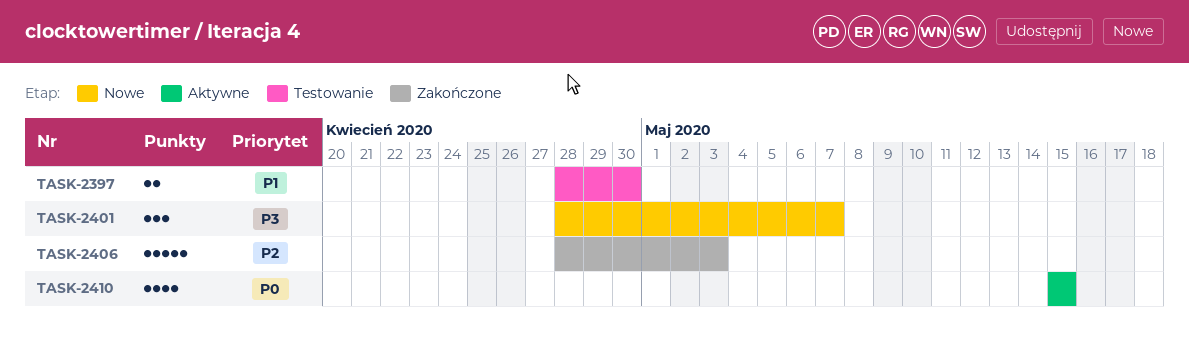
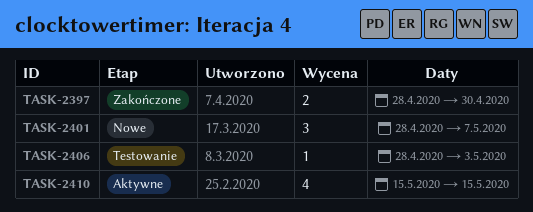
TASK-2397, status: Testowanie -> Zakończone
TASK-2406, status: Zakończone -> Testowanie
TASK-2406, estimate: 5 -> 1

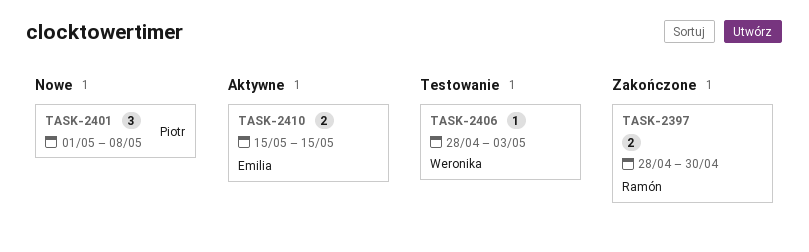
TASK-2401, start: Apr 28 -> May 1
TASK-2401, due: May 7 -> May 8
TASK-2410, estimate: 4 -> 2

